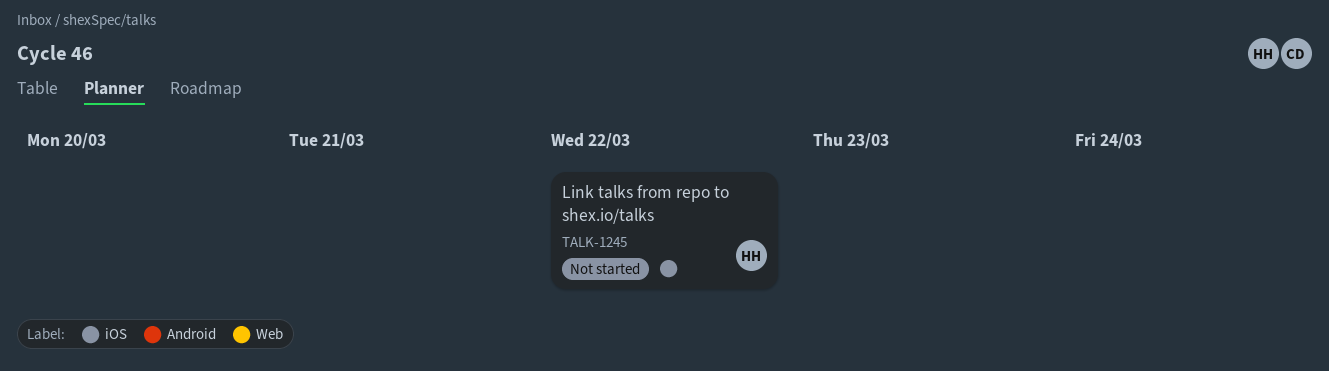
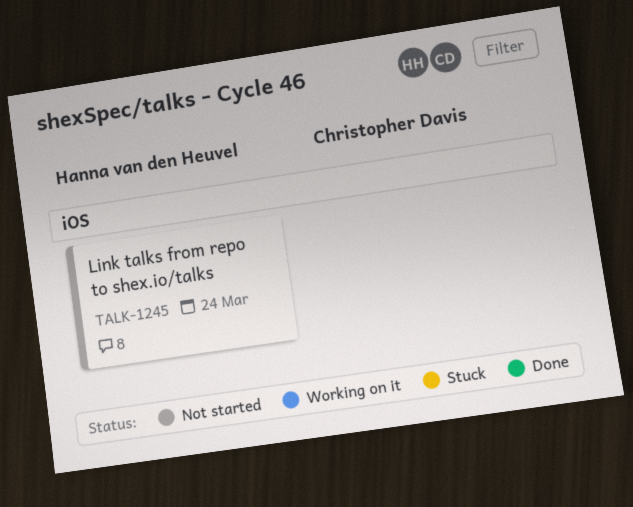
TALK-1245, due: Mar 22 -> Mar 24

